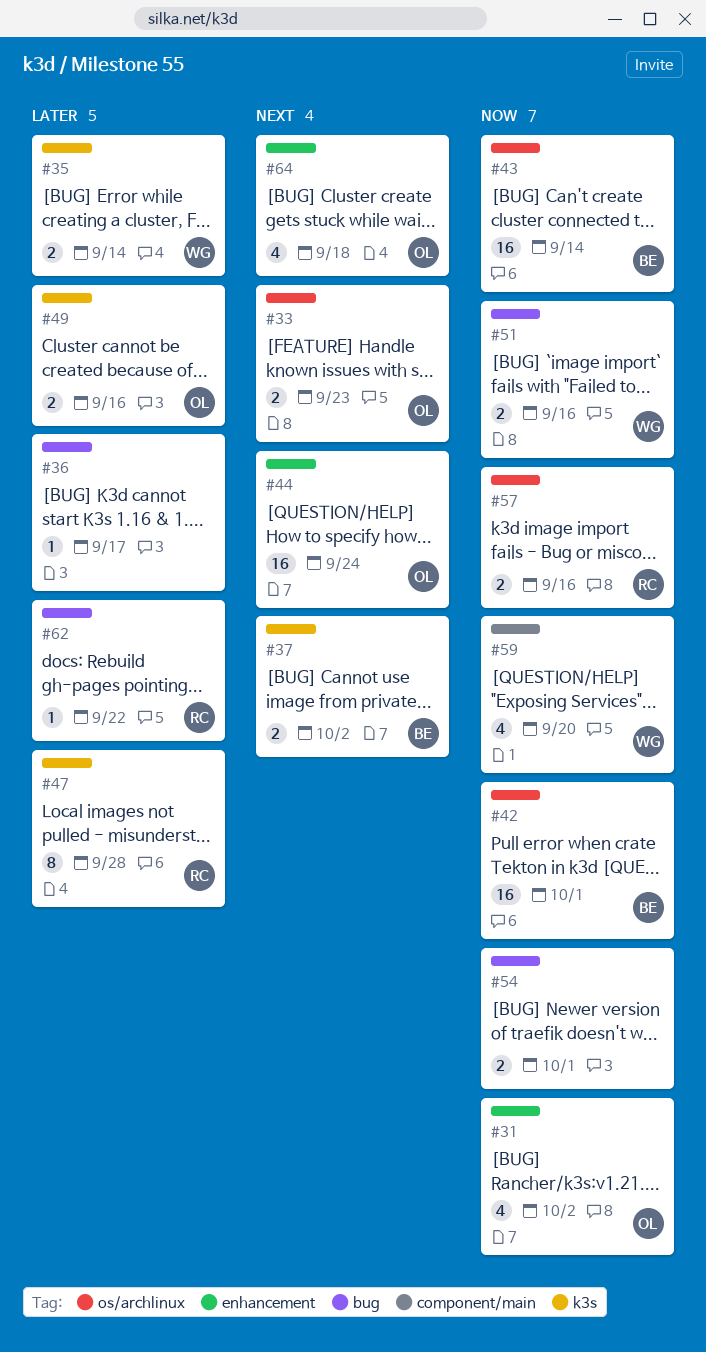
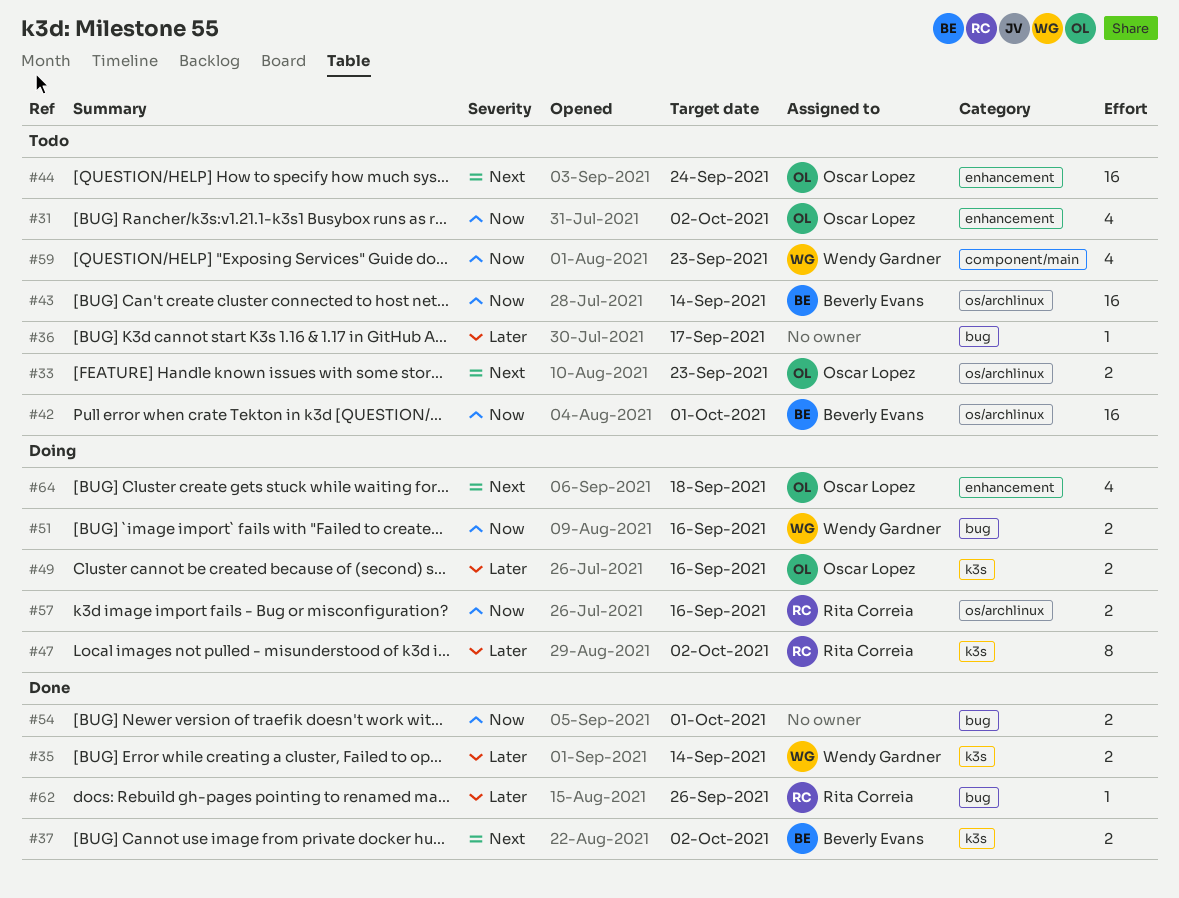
#47, due: Sep 28 -> Oct 2
#59, due: Sep 20 -> Sep 23
#62, due: Sep 22 -> Sep 26

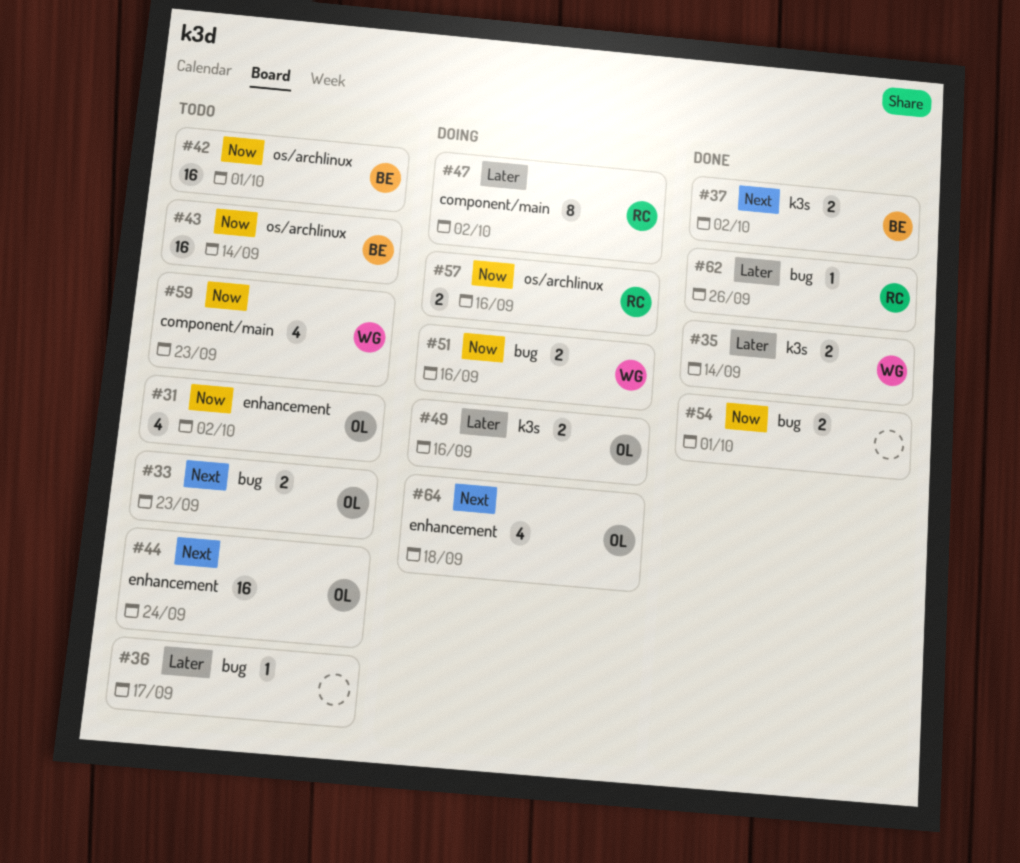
#33, label: os/archlinux -> bug
#47, label: k3s -> component/main

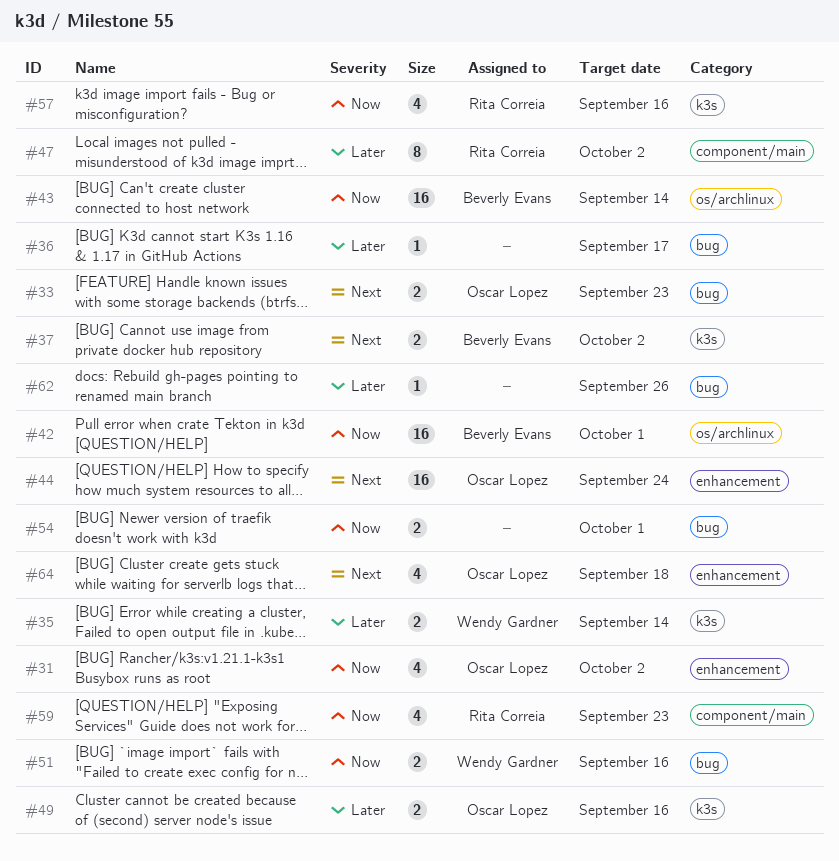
#57, label: os/archlinux -> k3s
#57, estimate: 2 -> 4
#59, owner: Wendy Gardner -> Rita Correia
#62, owner: Rita Correia -> none

